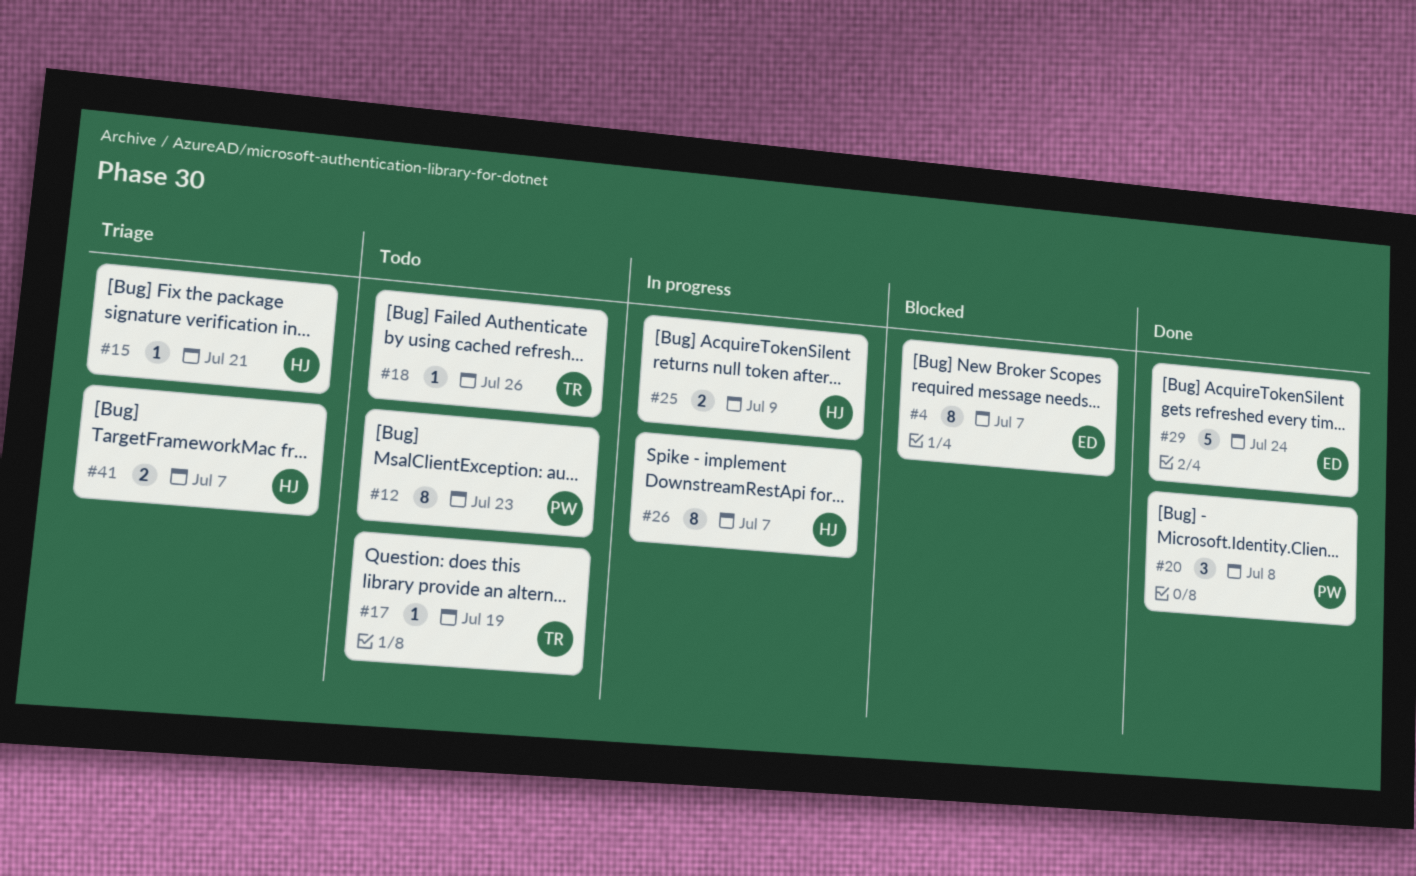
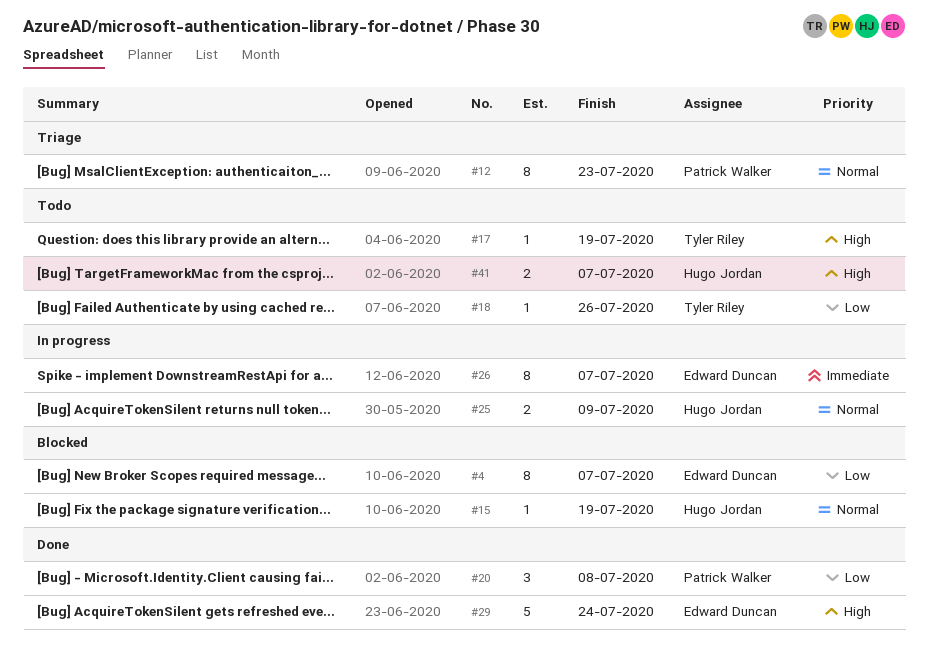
#12, status: Todo -> Triage
#15, status: Triage -> Blocked
#15, due: Jul 21 -> Jul 19
#26, owner: Hugo Jordan -> Edward Duncan
#41, status: Triage -> Todo

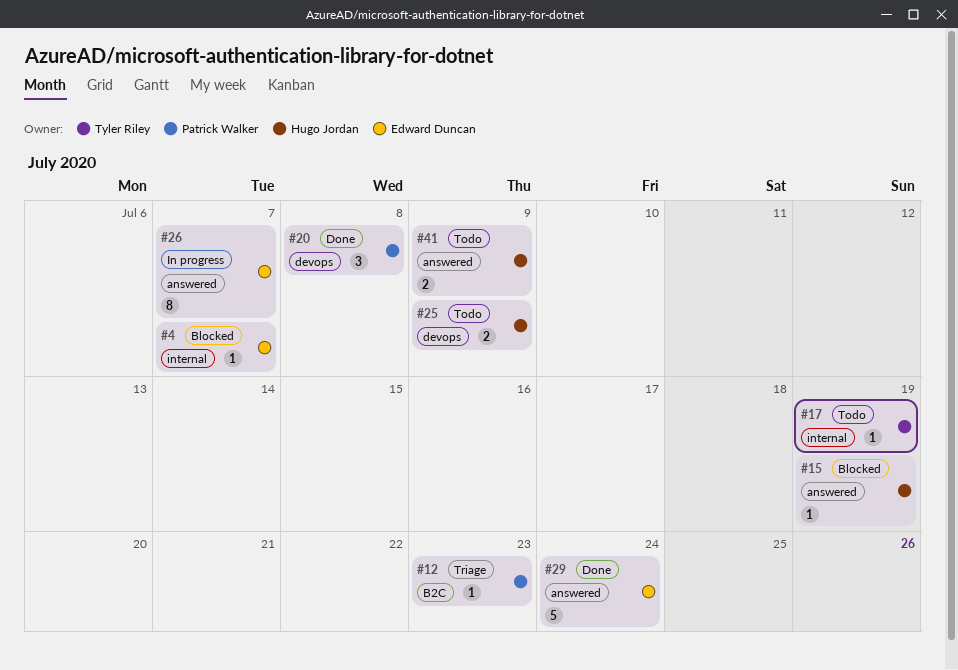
#4, estimate: 8 -> 1
#12, estimate: 8 -> 1
#18: present -> none
#25, status: In progress -> Todo
#41, due: Jul 7 -> Jul 9

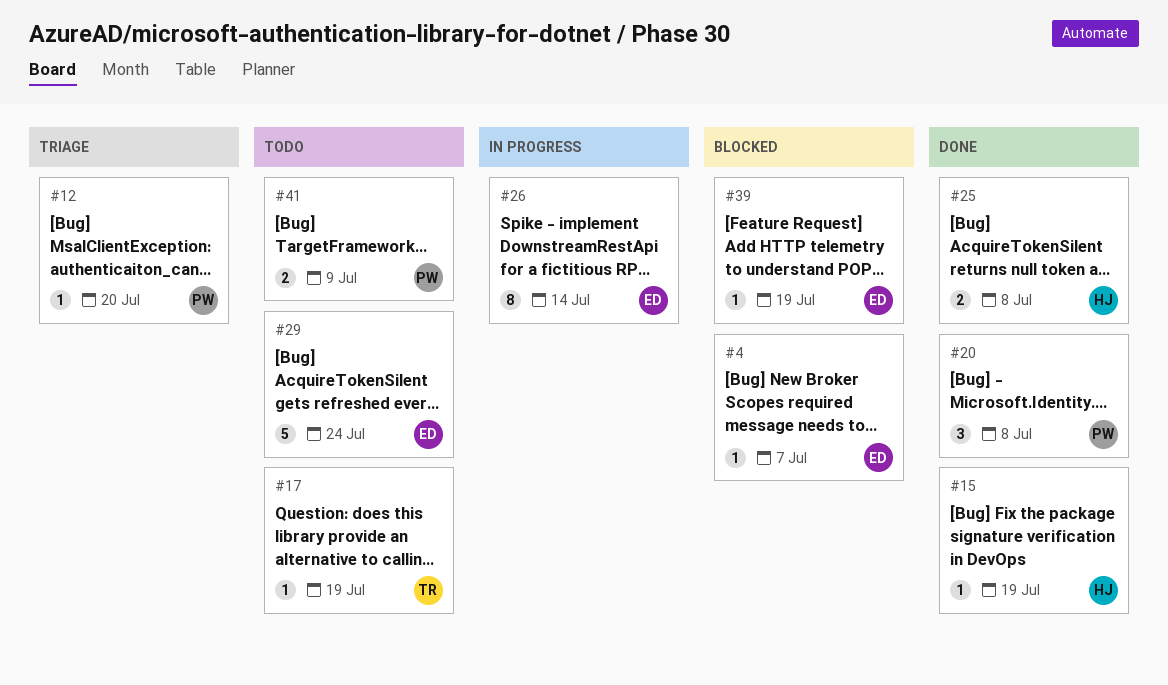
#12, due: Jul 23 -> Jul 20
#15, status: Blocked -> Done
#25, status: Todo -> Done
#25, due: Jul 9 -> Jul 8
#26, due: Jul 7 -> Jul 14
#29, status: Done -> Todo
#39: none -> present
#41, owner: Hugo Jordan -> Patrick Walker

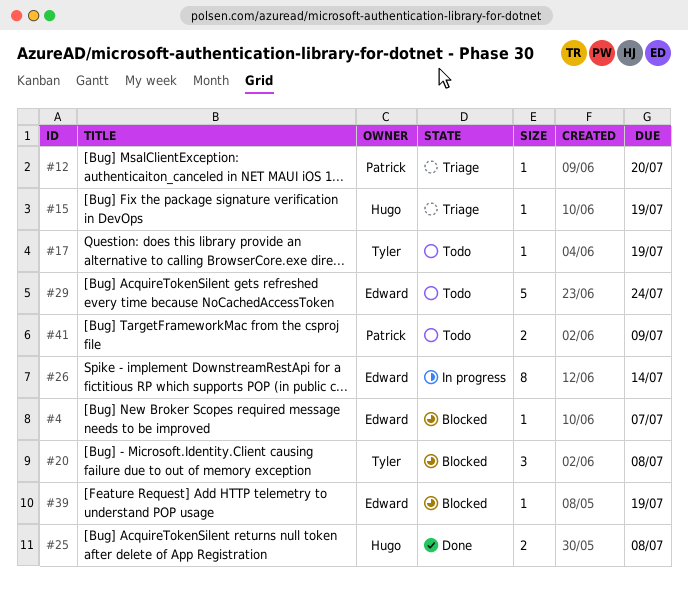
#15, status: Done -> Triage
#20, status: Done -> Blocked
#20, owner: Patrick -> Tyler

